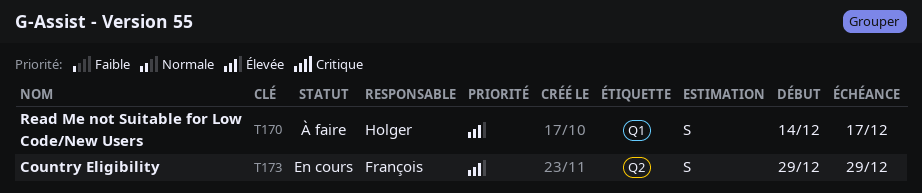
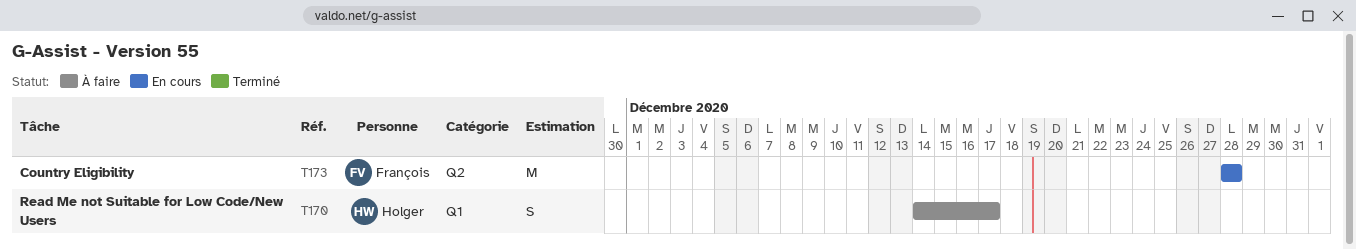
T173, estimate: S -> M
T173, start: Dec 29 -> Dec 28
T173, due: Dec 29 -> Dec 28

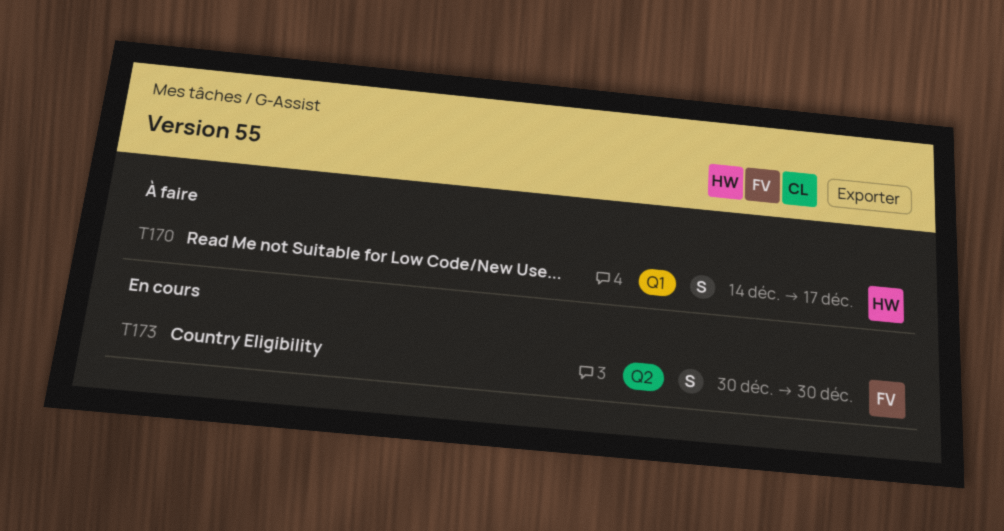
T173, estimate: M -> S
T173, start: Dec 28 -> Dec 30
T173, due: Dec 28 -> Dec 30

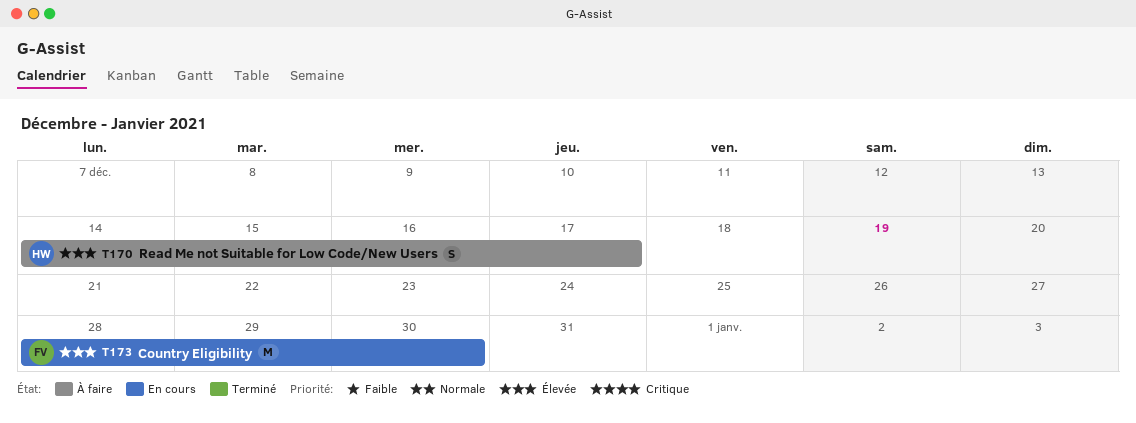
T173, estimate: S -> M
T173, start: Dec 30 -> Dec 28

